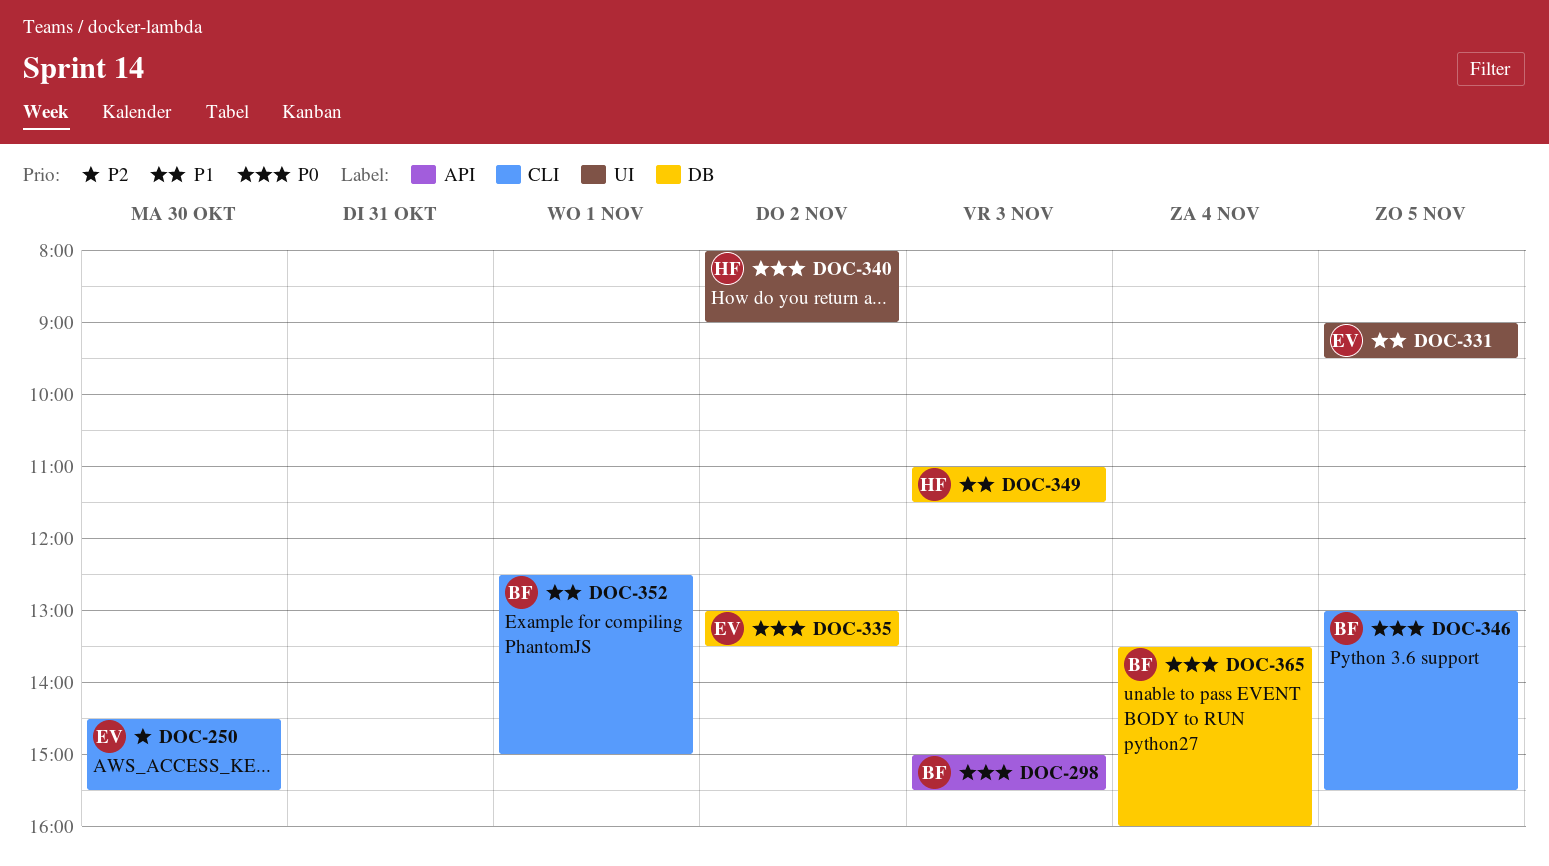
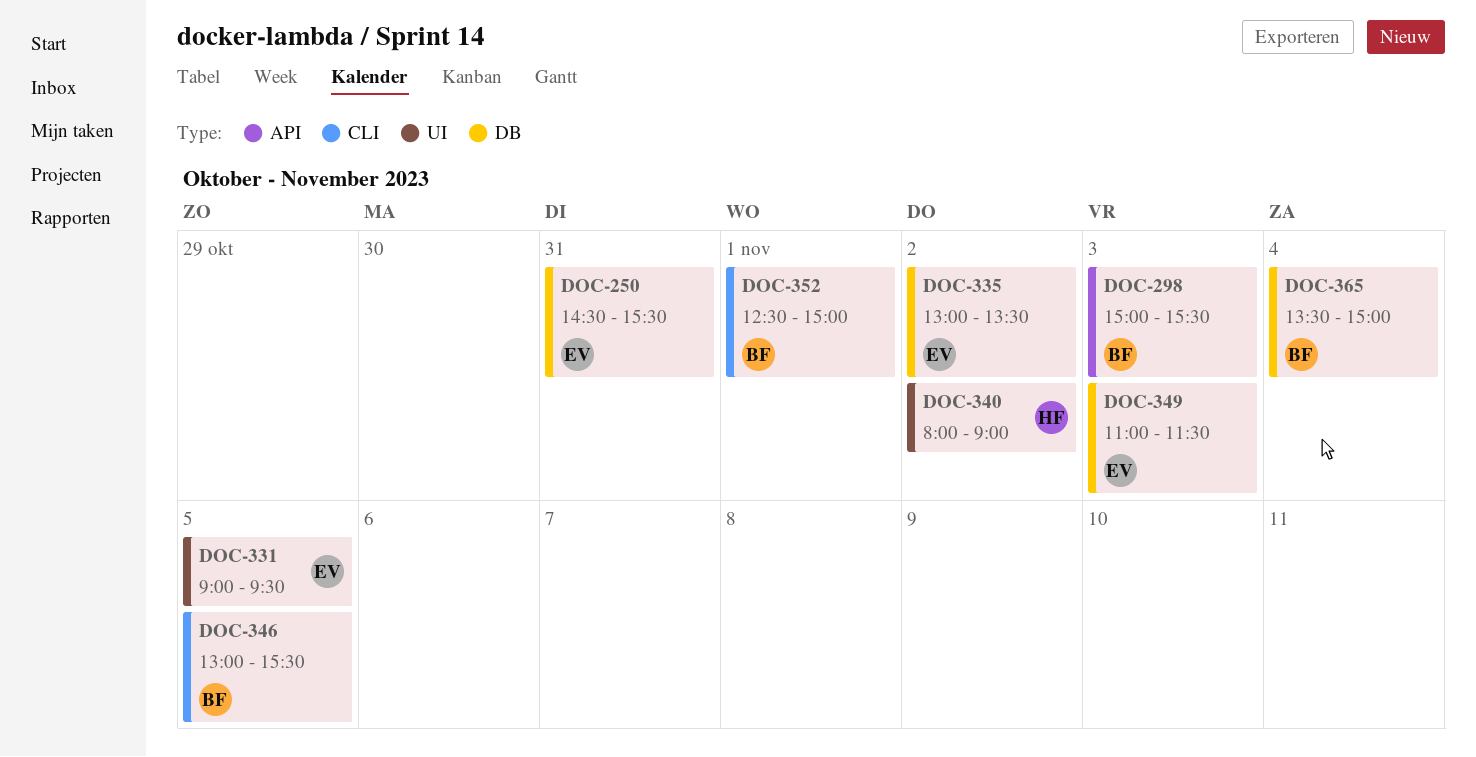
DOC-250, label: CLI -> DB
DOC-250, day: Oct 30 -> Oct 31
DOC-349, owner: HF -> EV
DOC-365, ends: 16:00 -> 15:00

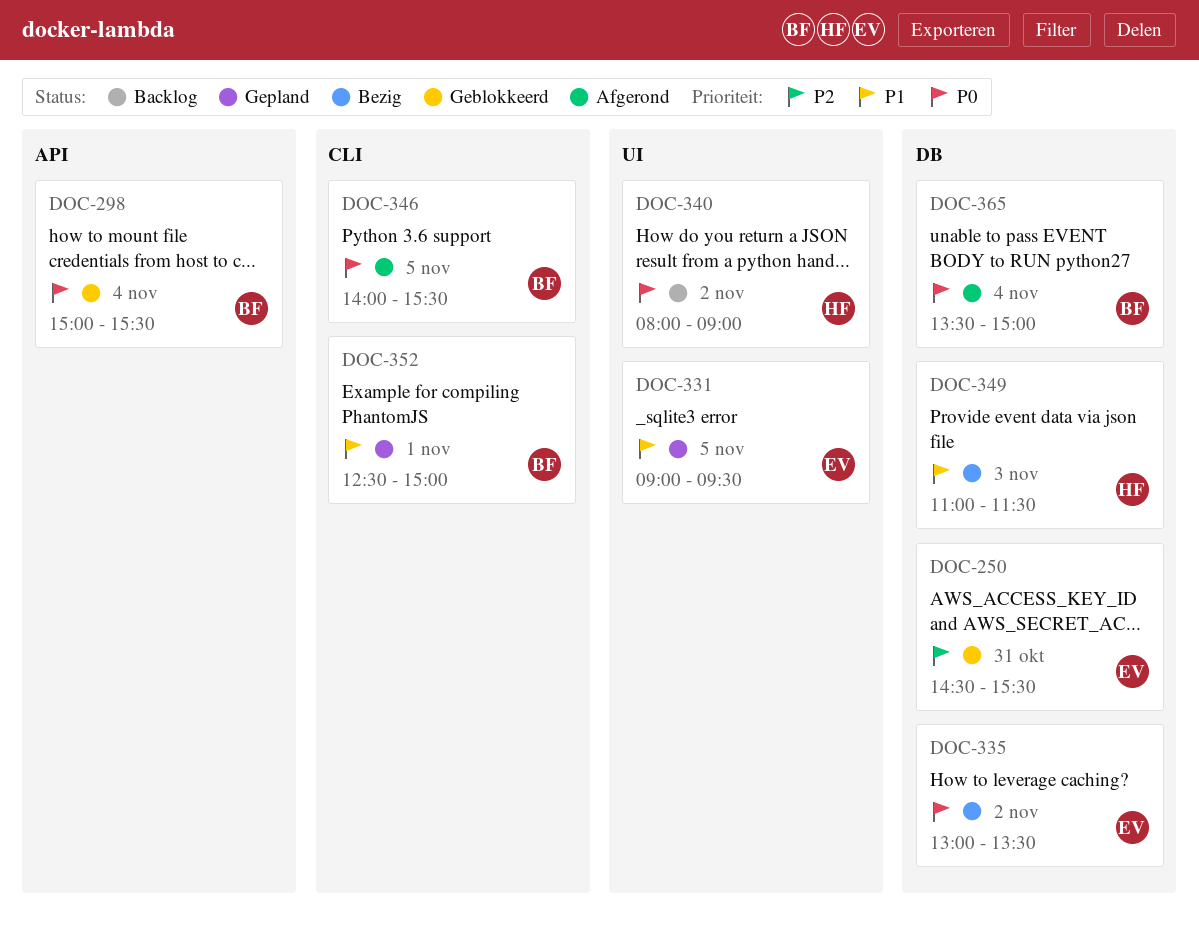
DOC-298, day: Nov 3 -> Nov 4
DOC-346, begins: 13:00 -> 14:00
DOC-349, owner: EV -> HF

